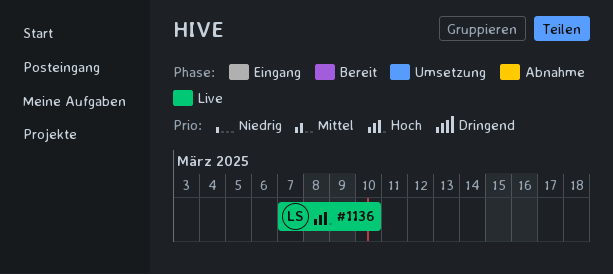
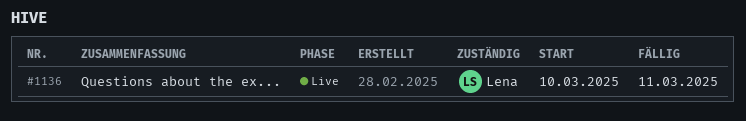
#1136, start: Mar 7 -> Mar 10
#1136, due: Mar 10 -> Mar 11

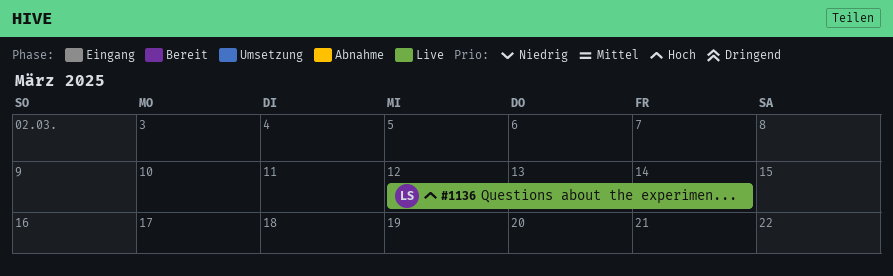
#1136, start: Mar 10 -> Mar 12
#1136, due: Mar 11 -> Mar 14

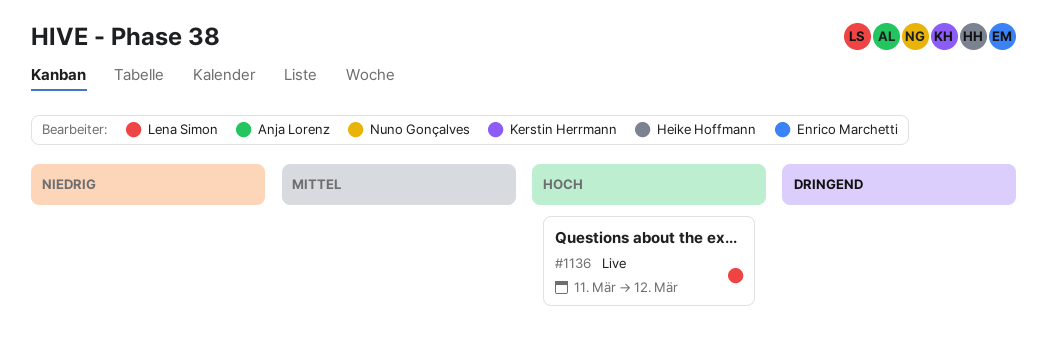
#1136, start: Mar 12 -> Mar 11
#1136, due: Mar 14 -> Mar 12

